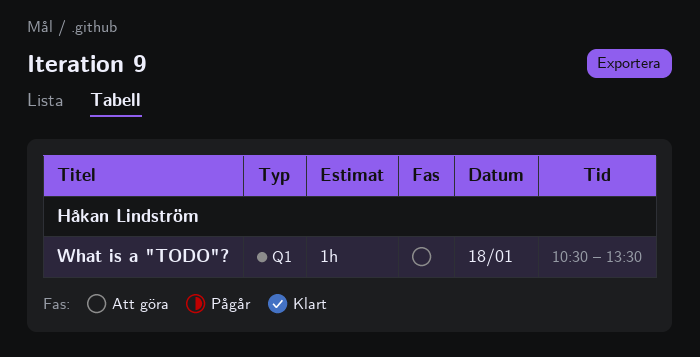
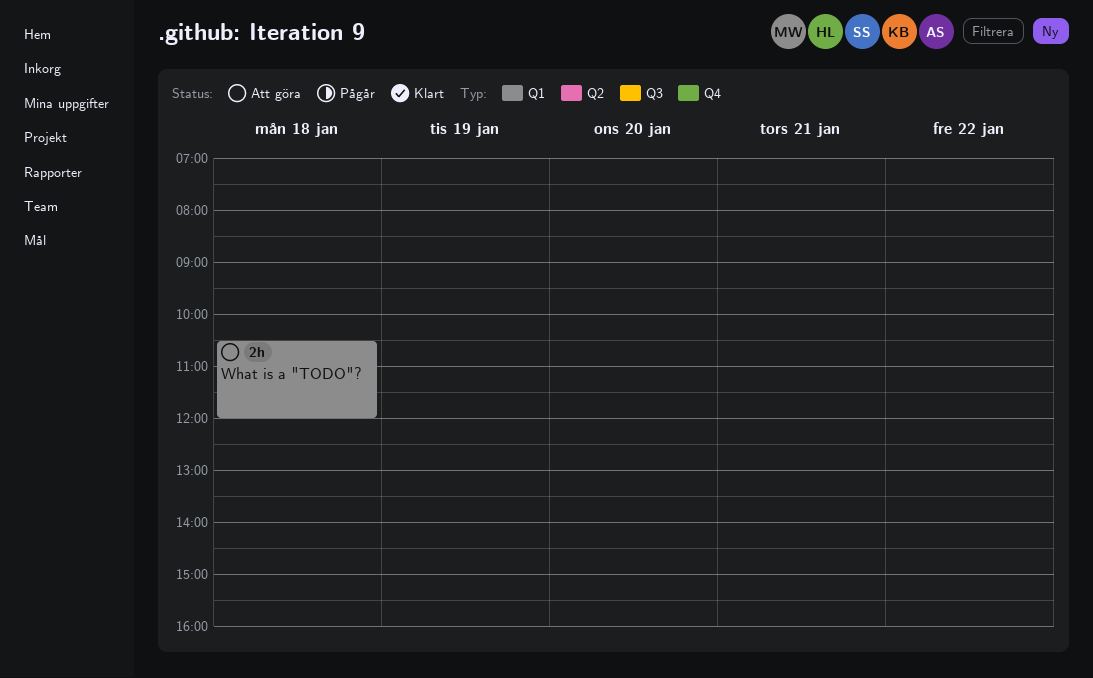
What is a "TODO"?, estimate: 1h -> 2h
What is a "TODO"?, ends: 13:30 -> 12:00

